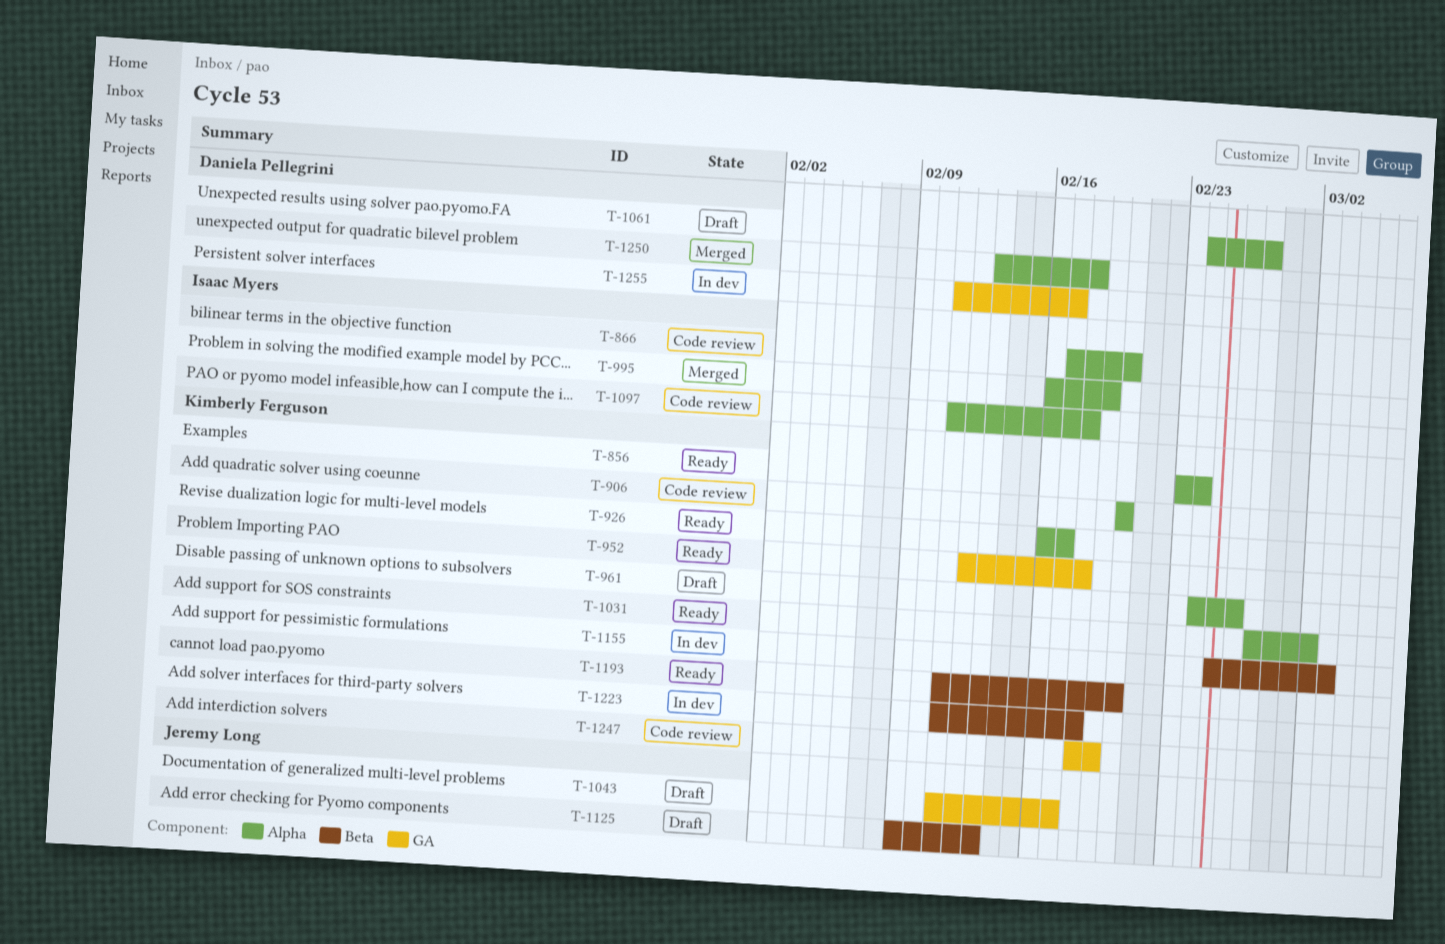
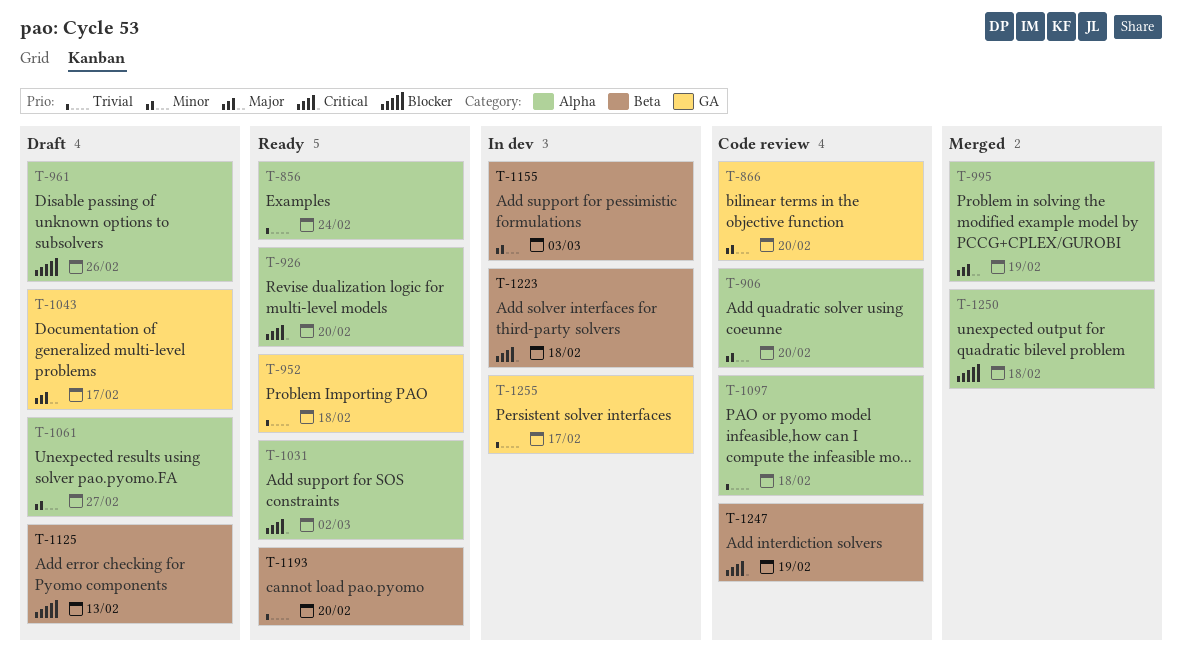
T-866, label: Alpha -> GA
T-926, due: Feb 17 -> Feb 20
T-1247, label: GA -> Beta

